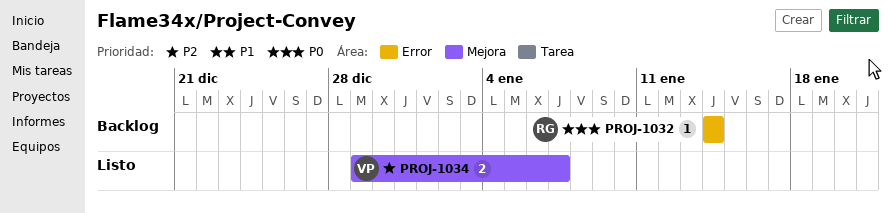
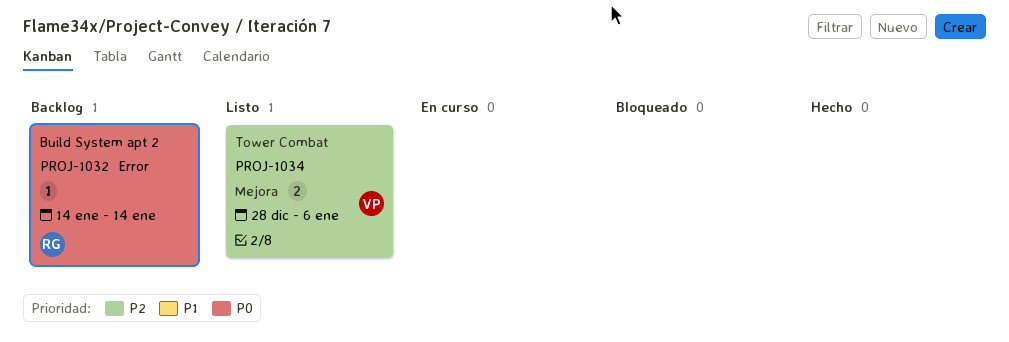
PROJ-1034, start: Dec 29 -> Dec 28
PROJ-1034, due: Jan 7 -> Jan 6

